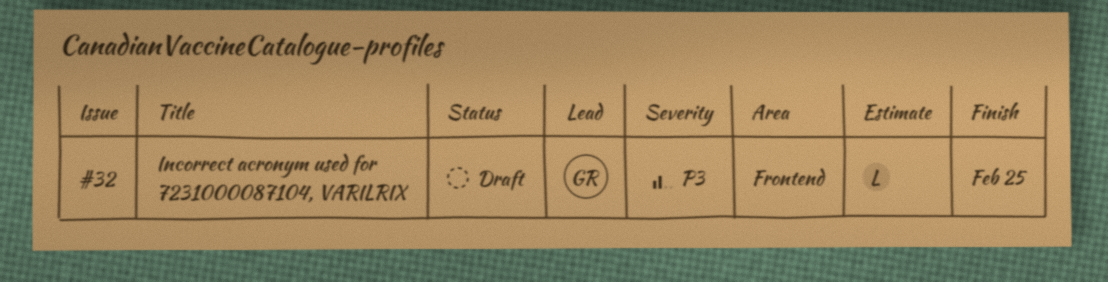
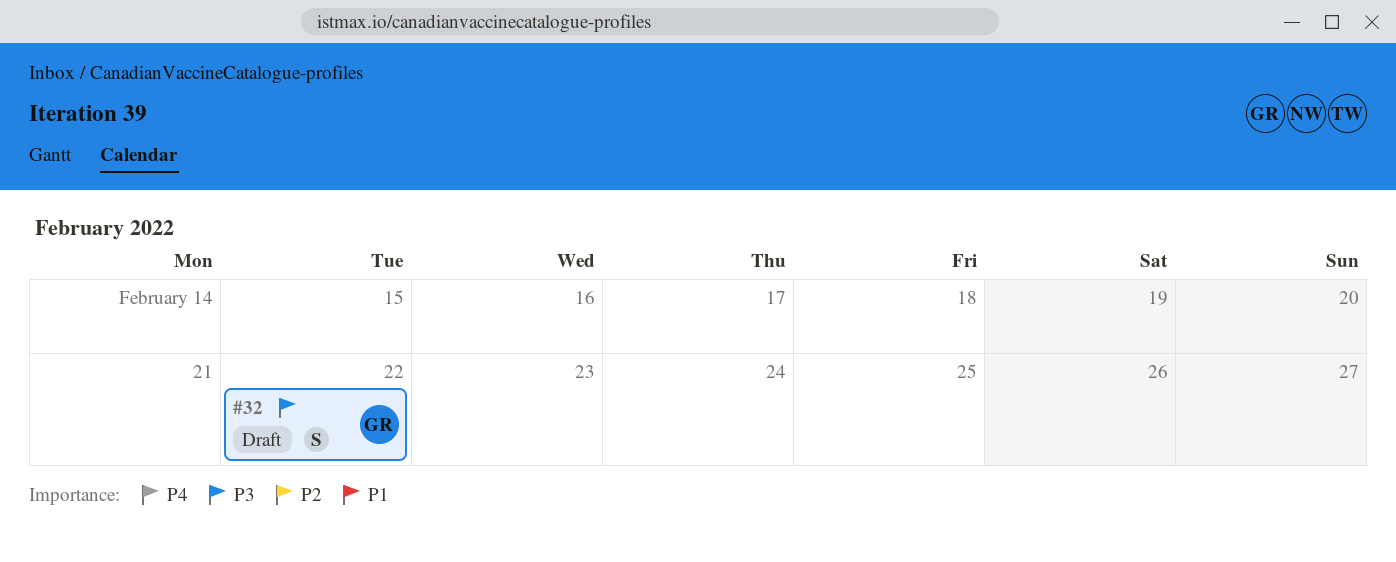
#32, estimate: L -> S
#32, due: Feb 25 -> Feb 22

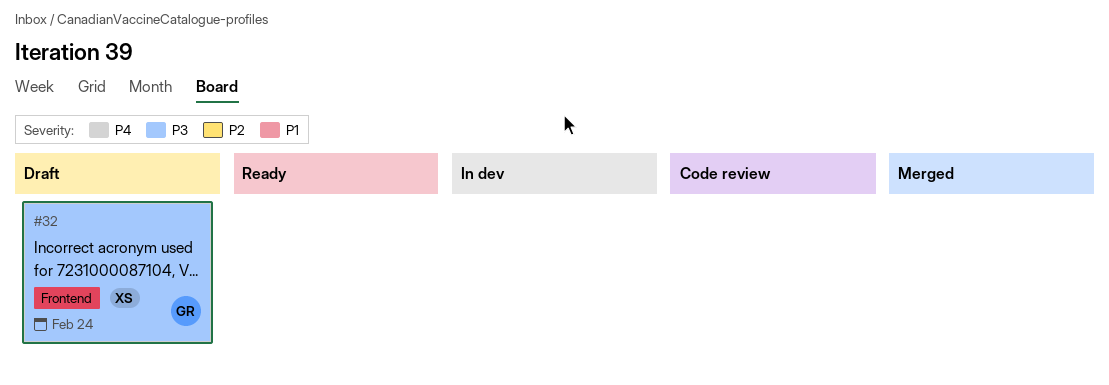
#32, estimate: S -> XS
#32, due: Feb 22 -> Feb 24

